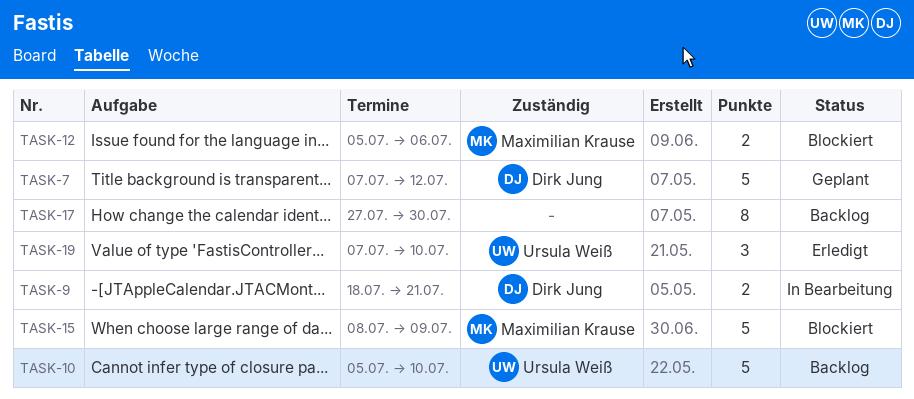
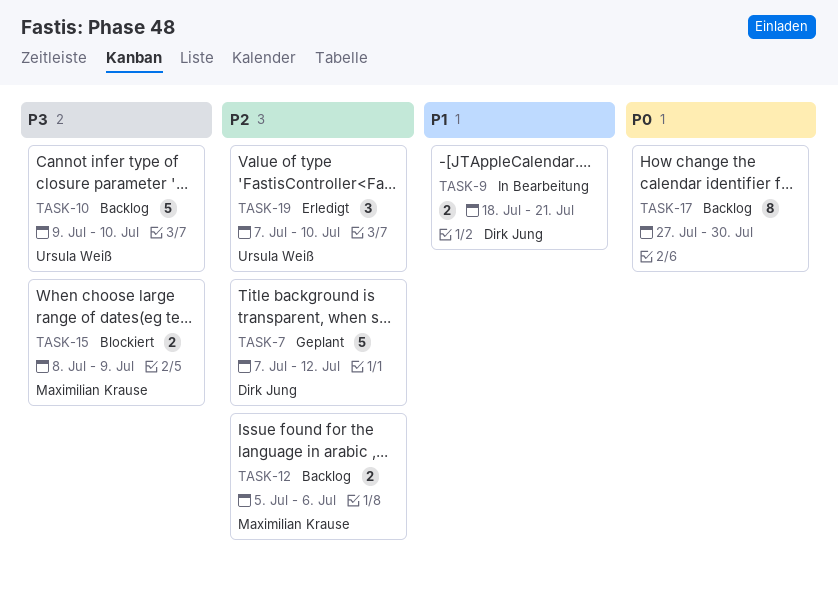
TASK-10, start: Jul 5 -> Jul 9
TASK-12, status: Blockiert -> Backlog
TASK-15, estimate: 5 -> 2

